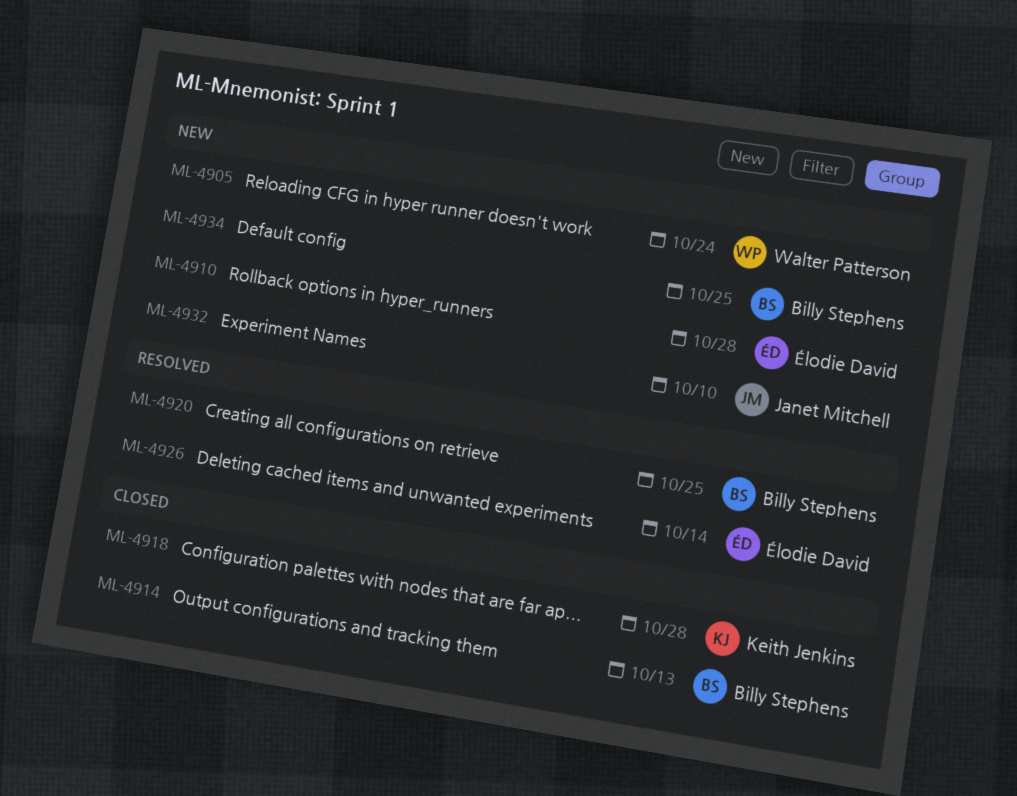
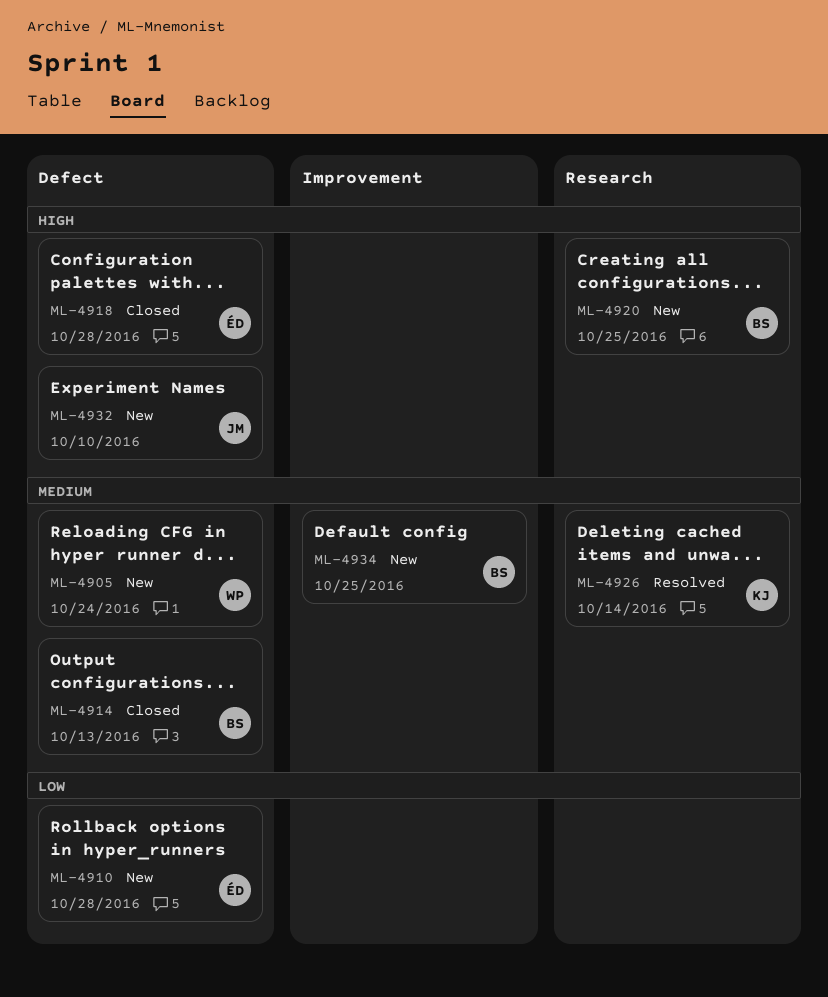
ML-4918, owner: Keith Jenkins -> Élodie David
ML-4920, status: Resolved -> New
ML-4926, owner: Élodie David -> Keith Jenkins

